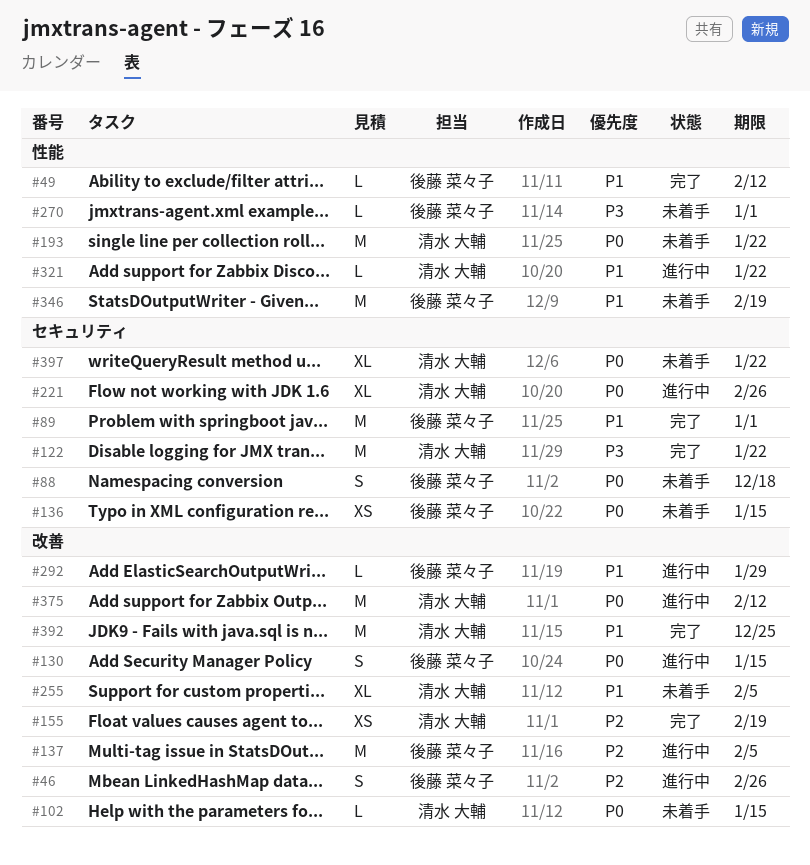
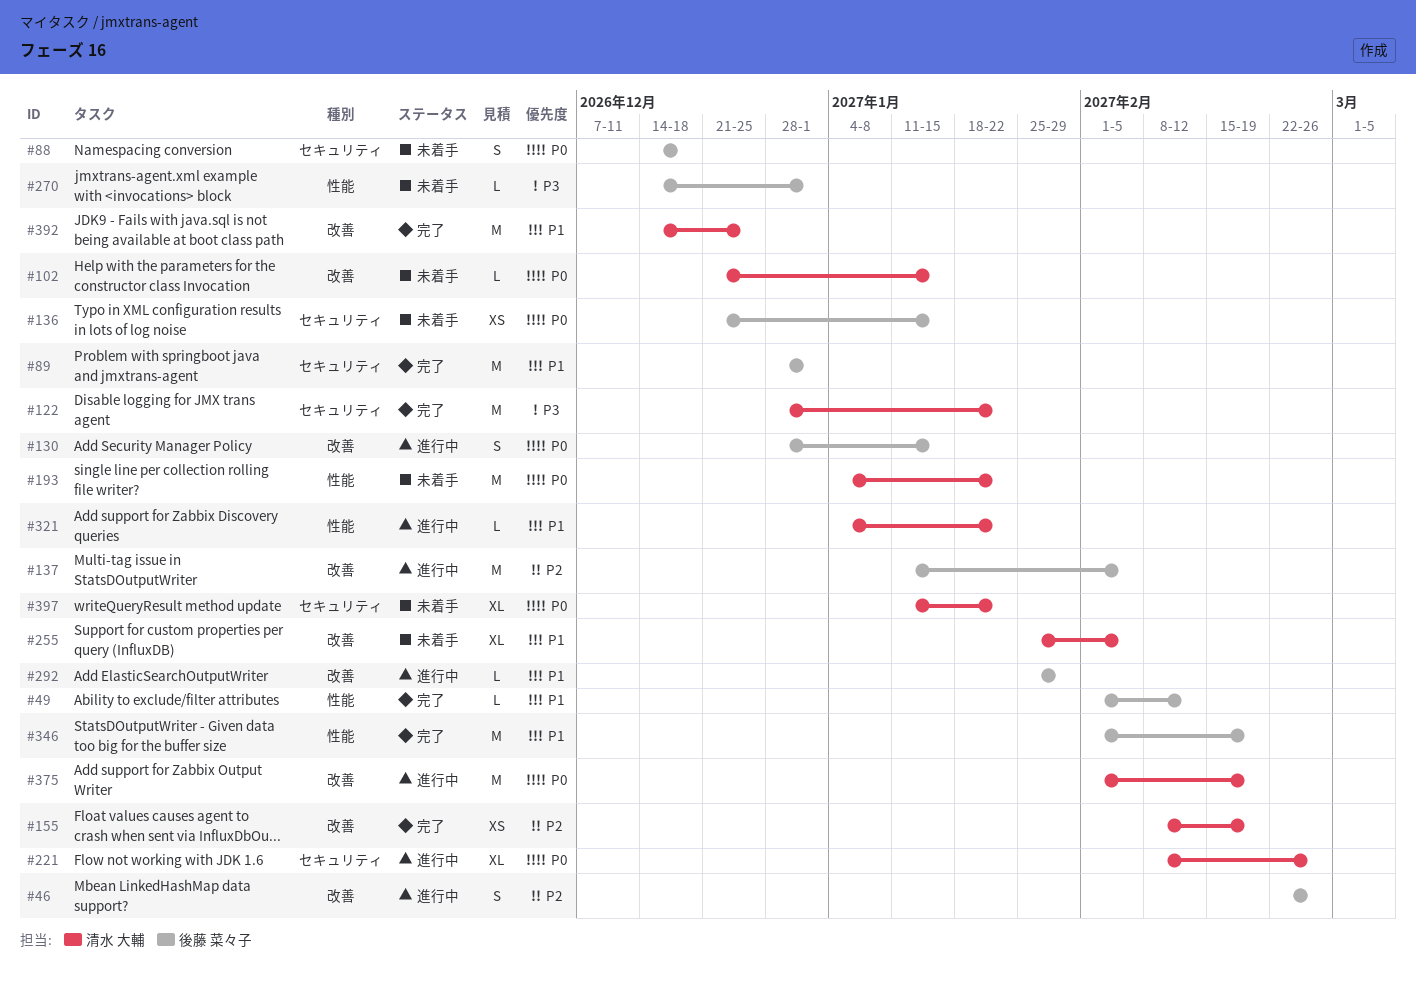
#346, status: 未着手 -> 完了
#375, due: Feb 12 -> Feb 19

